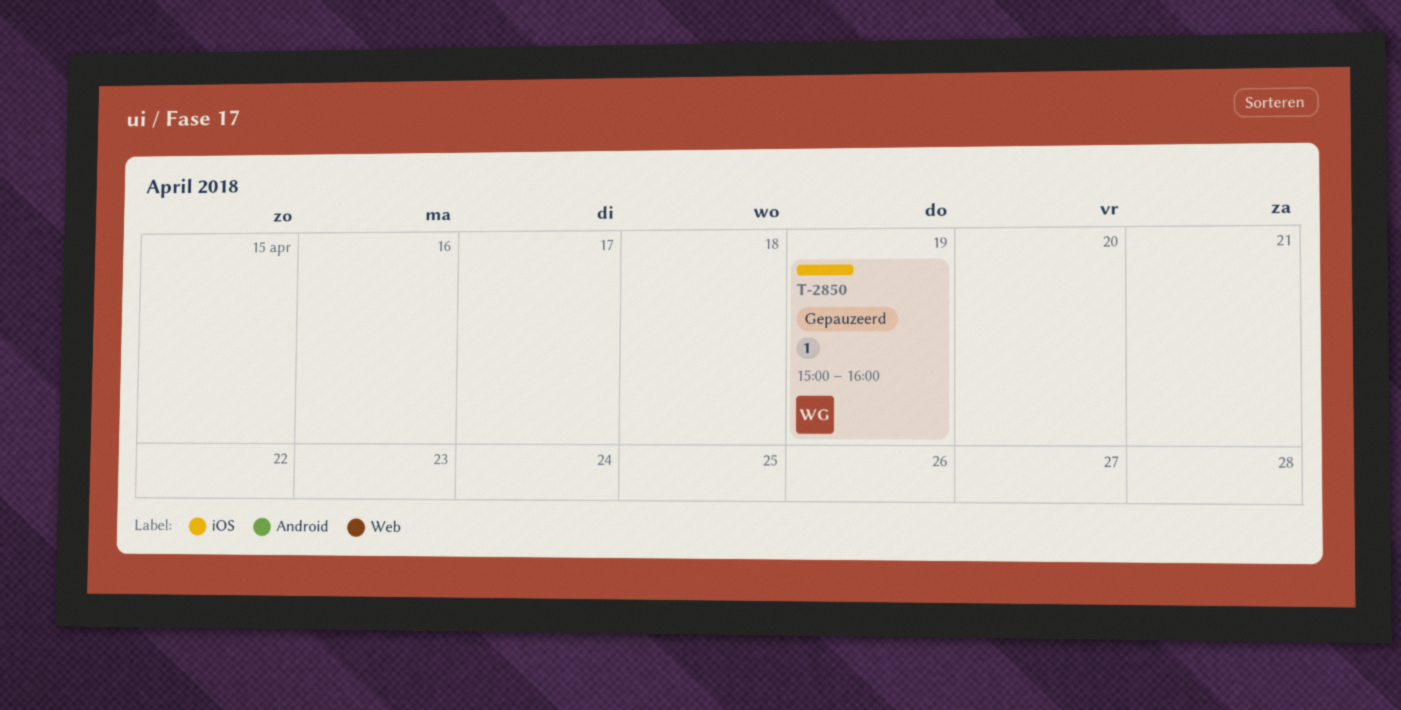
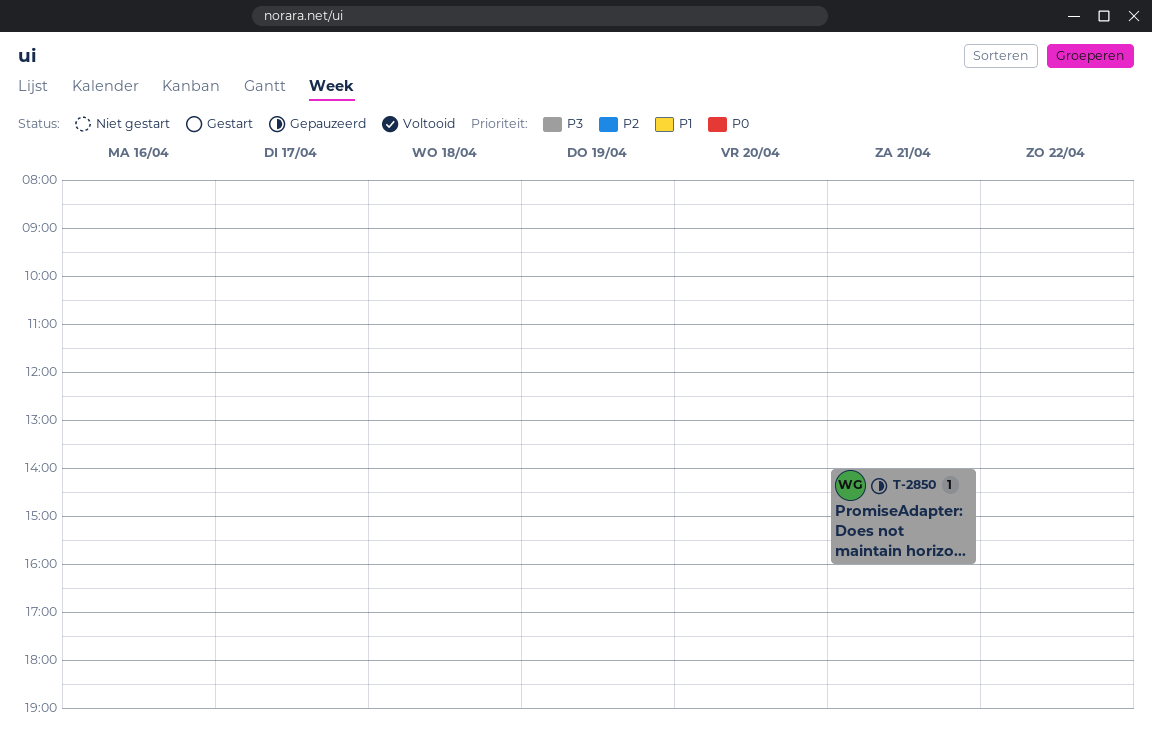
T-2850, day: Apr 19 -> Apr 21
T-2850, begins: 15:00 -> 14:00

